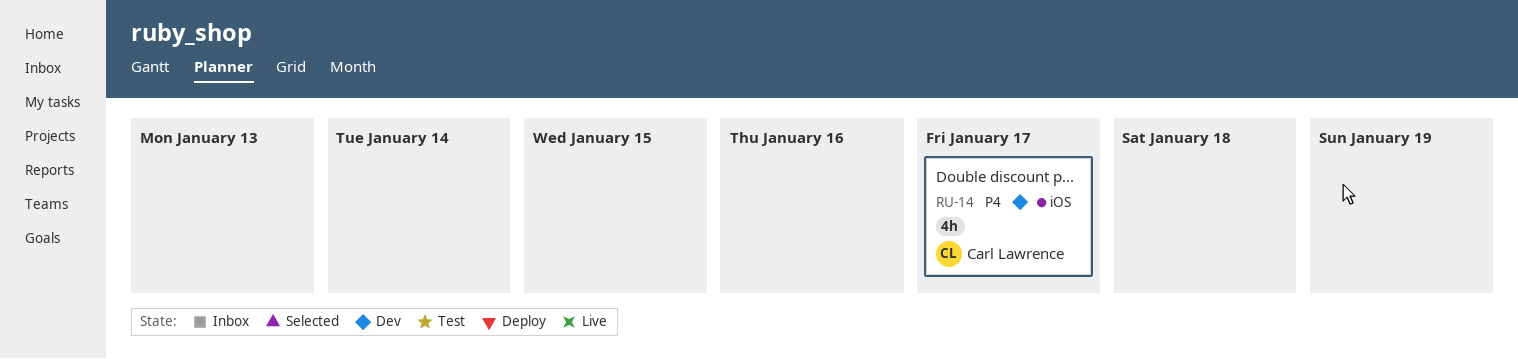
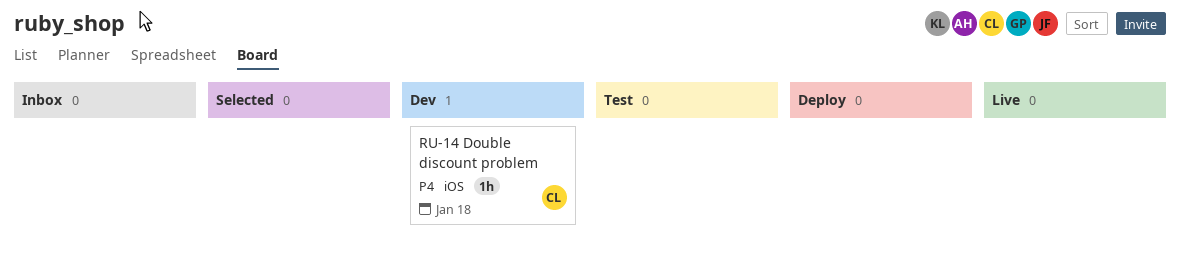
RU-14, estimate: 4h -> 1h
RU-14, due: Jan 17 -> Jan 18

